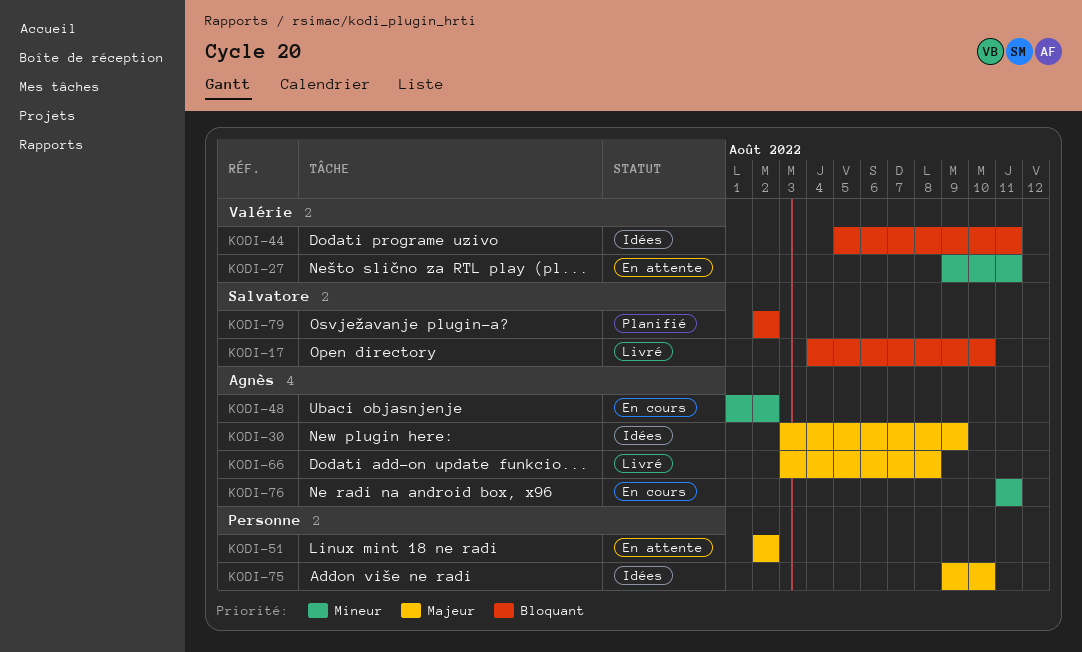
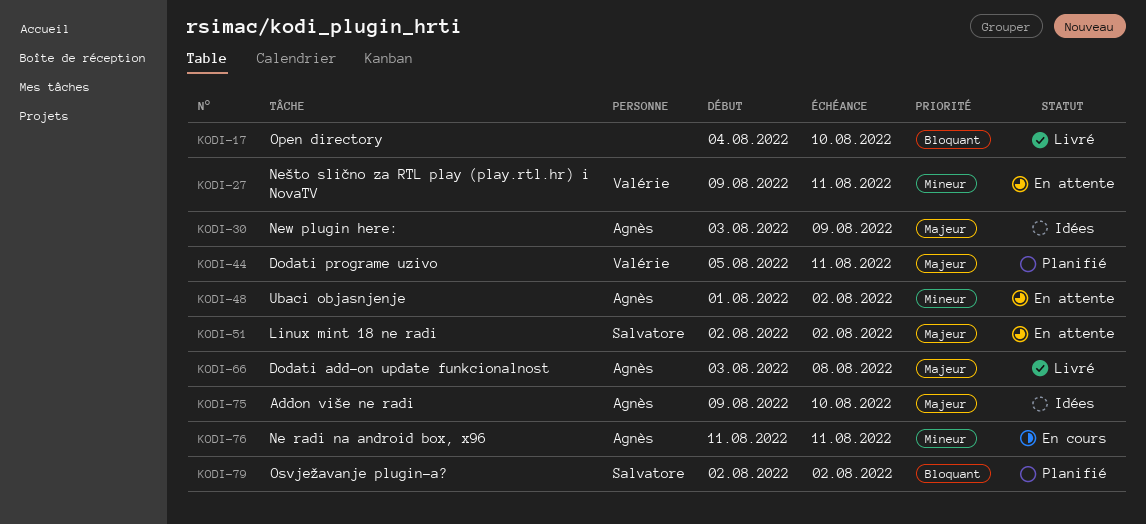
KODI-17, owner: Salvatore -> none
KODI-44, status: Idées -> Planifié
KODI-44, priority: Bloquant -> Majeur
KODI-48, status: En cours -> En attente
KODI-51, owner: none -> Salvatore
KODI-75, owner: none -> Agnès

